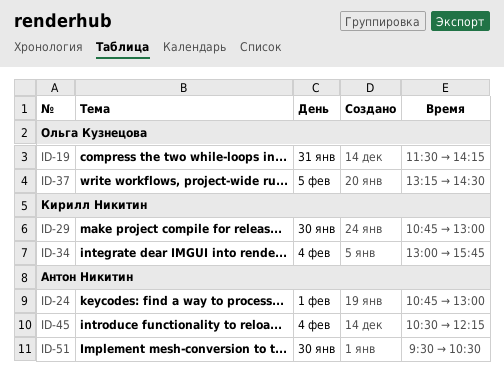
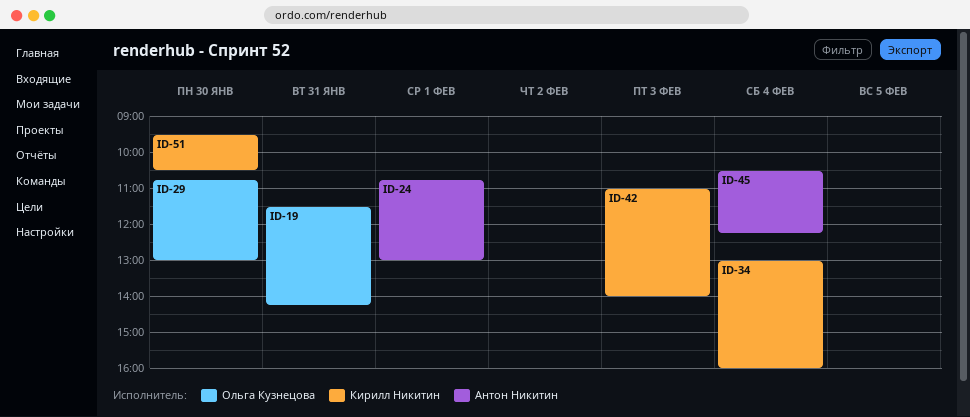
ID-29, owner: Кирилл Никитин -> Ольга Кузнецова
ID-34, ends: 15:45 -> 16:00
ID-37: present -> none
ID-42: none -> present
ID-51, owner: Антон Никитин -> Кирилл Никитин

